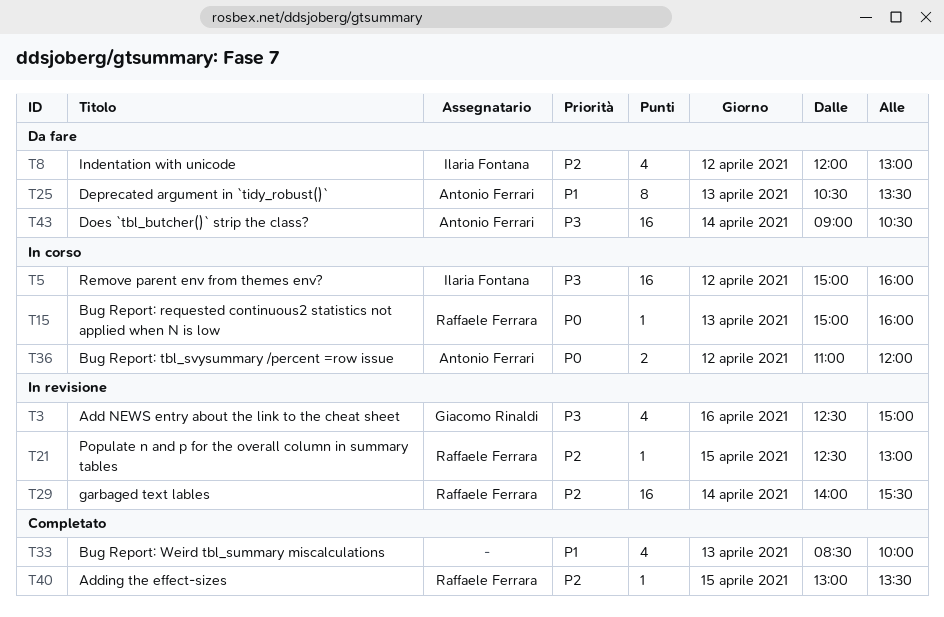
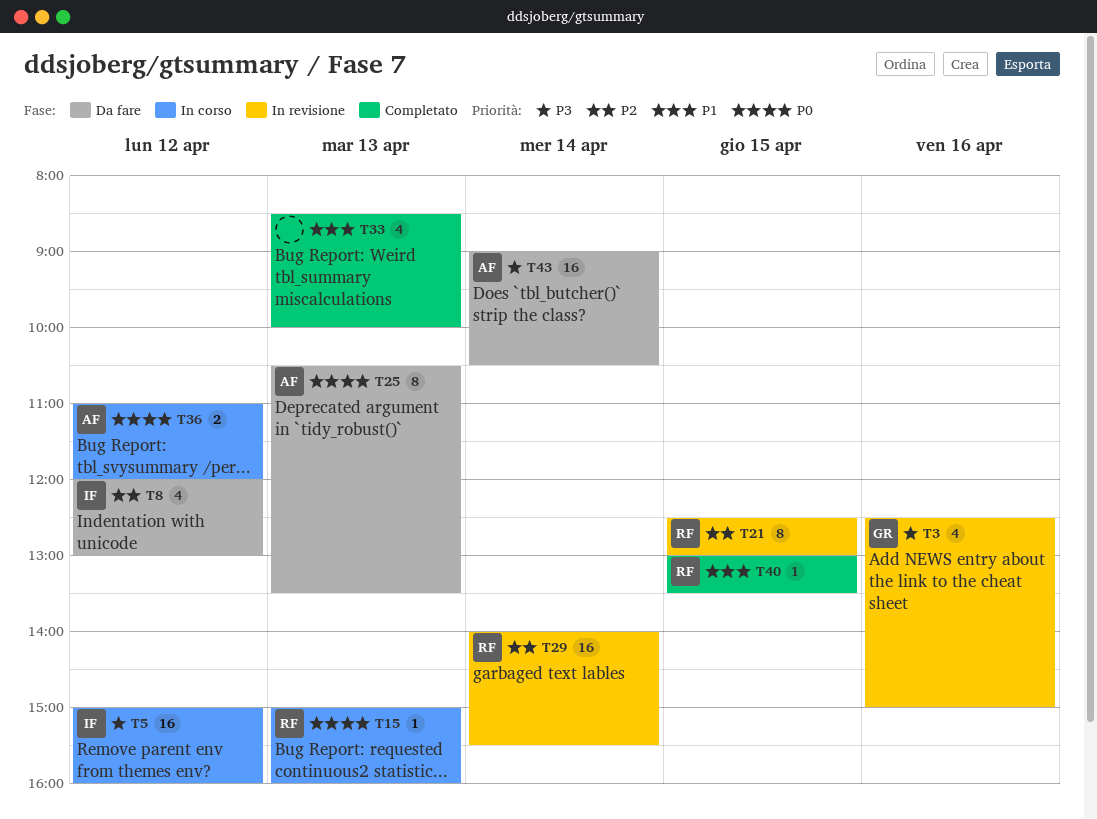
T21, estimate: 1 -> 8
T25, priority: P1 -> P0
T40, priority: P2 -> P1

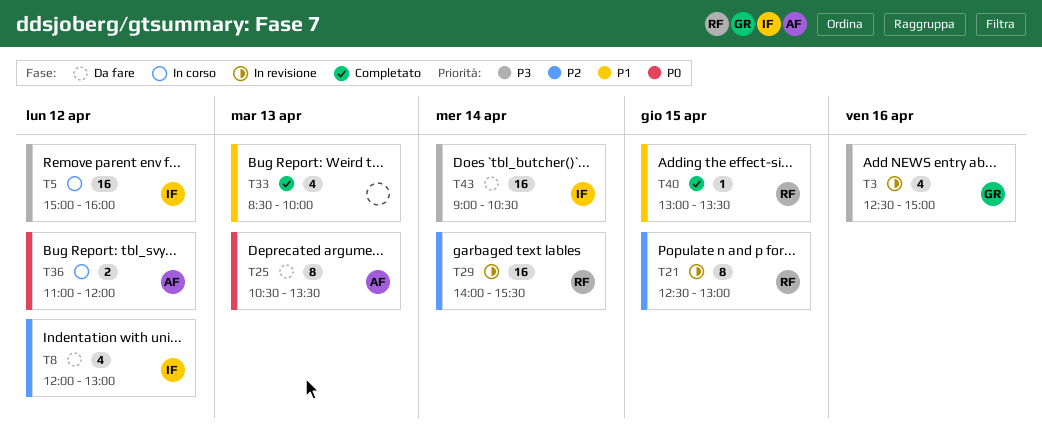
T15: present -> none
T43, owner: AF -> IF

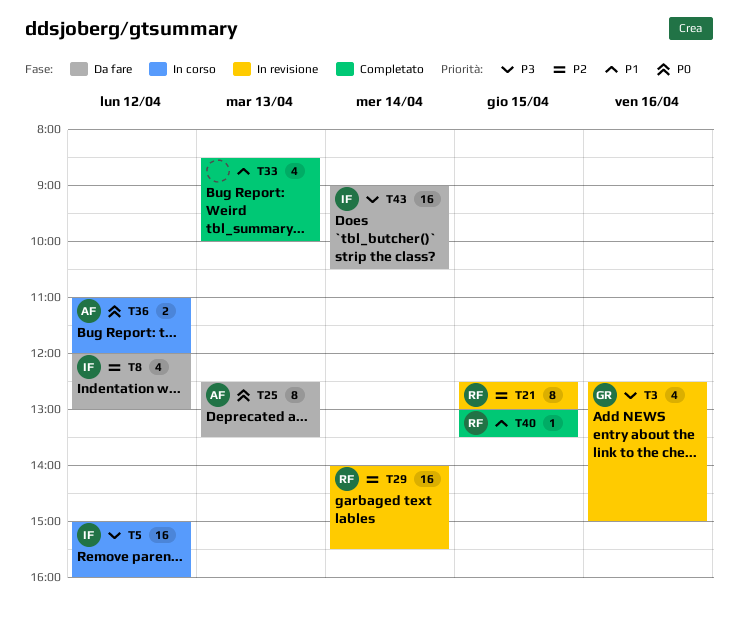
T25, begins: 10:30 -> 12:30

